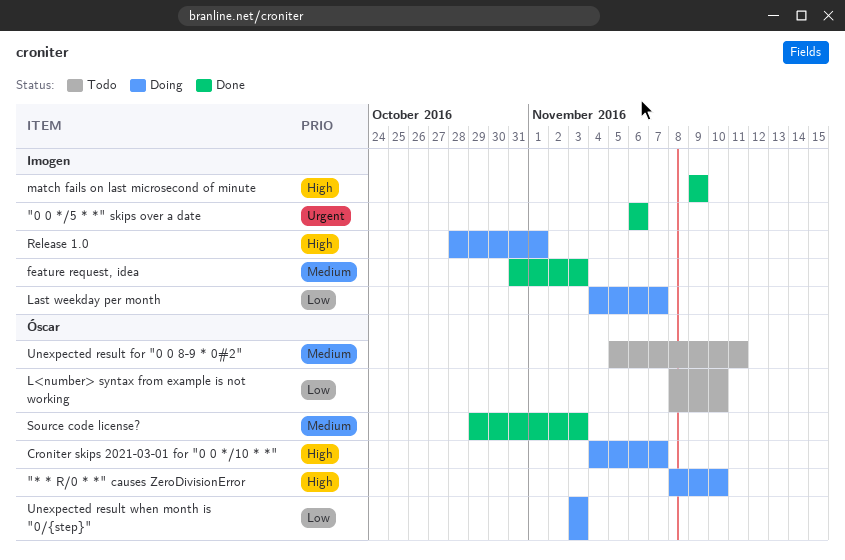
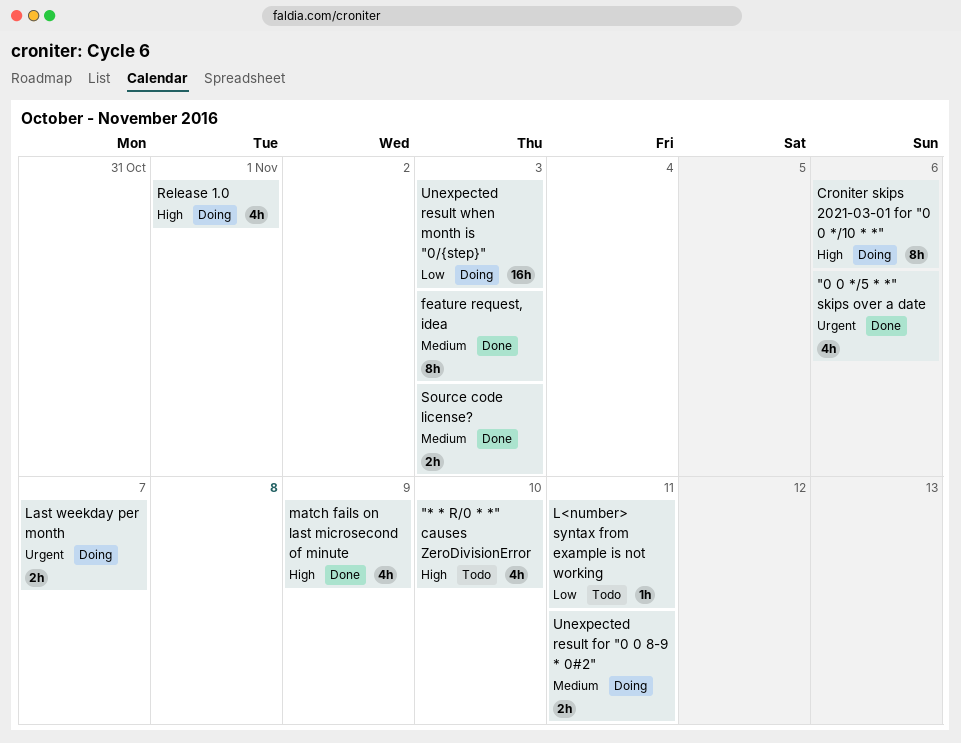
"* * R/0 * *" causes ZeroDivisionError, status: Doing -> Todo
Croniter skips 2021-03-01 for "0 0 */10 * *", due: Nov 7 -> Nov 6
L<number> syntax from example is not working, due: Nov 10 -> Nov 11
Last weekday per month, priority: Low -> Urgent
Unexpected result for "0 0 8-9 * 0#2", status: Todo -> Doing

